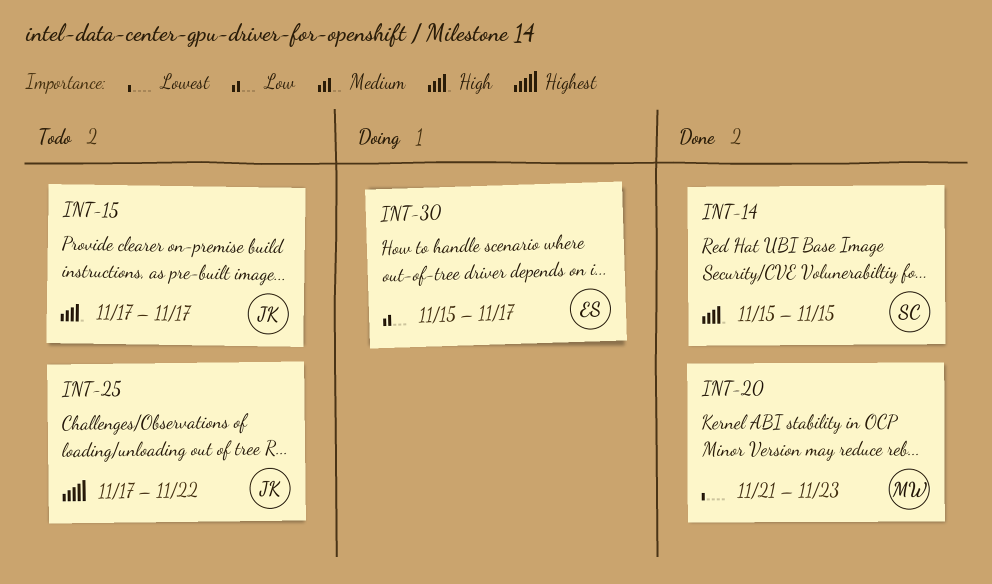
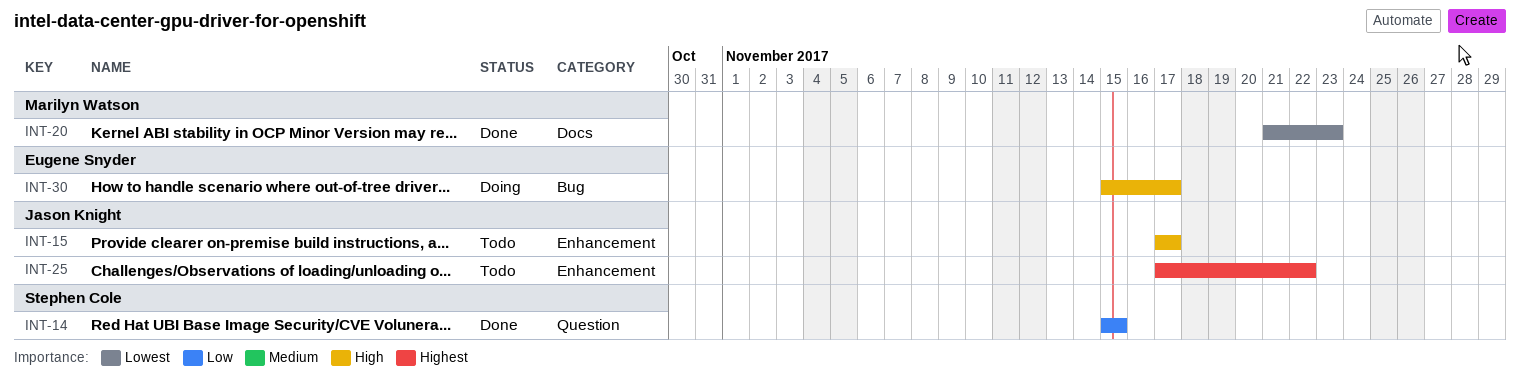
INT-14, priority: High -> Low
INT-30, priority: Low -> High

